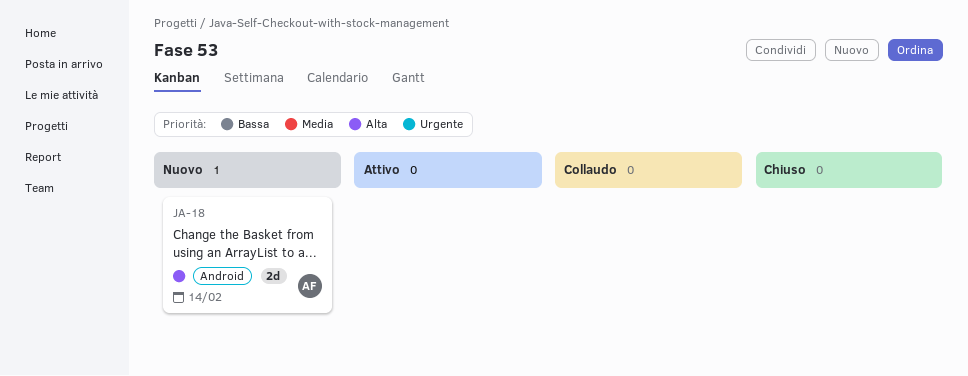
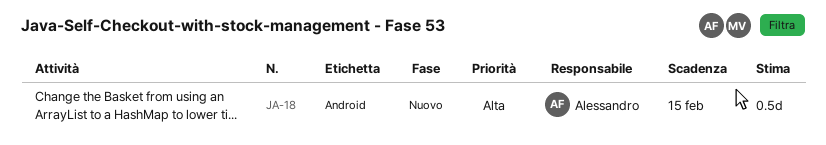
JA-18, estimate: 2d -> 0.5d
JA-18, due: Feb 14 -> Feb 15

